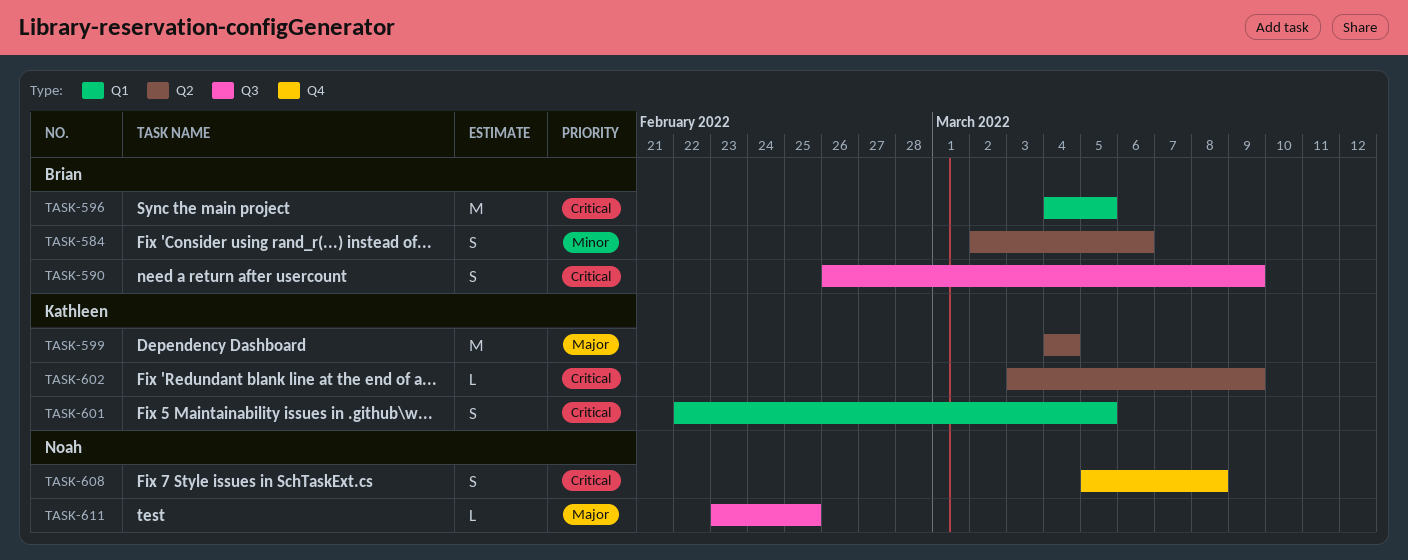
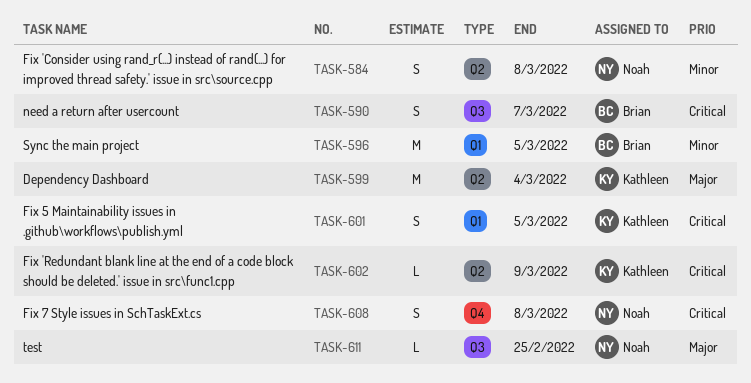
TASK-584, owner: Brian -> Noah
TASK-584, due: Mar 6 -> Mar 8
TASK-590, due: Mar 9 -> Mar 7
TASK-596, priority: Critical -> Minor

